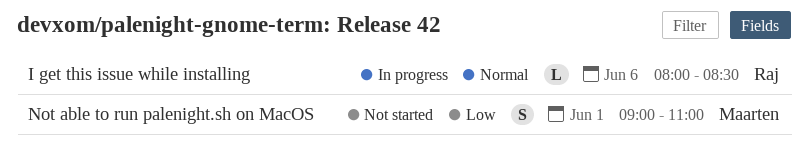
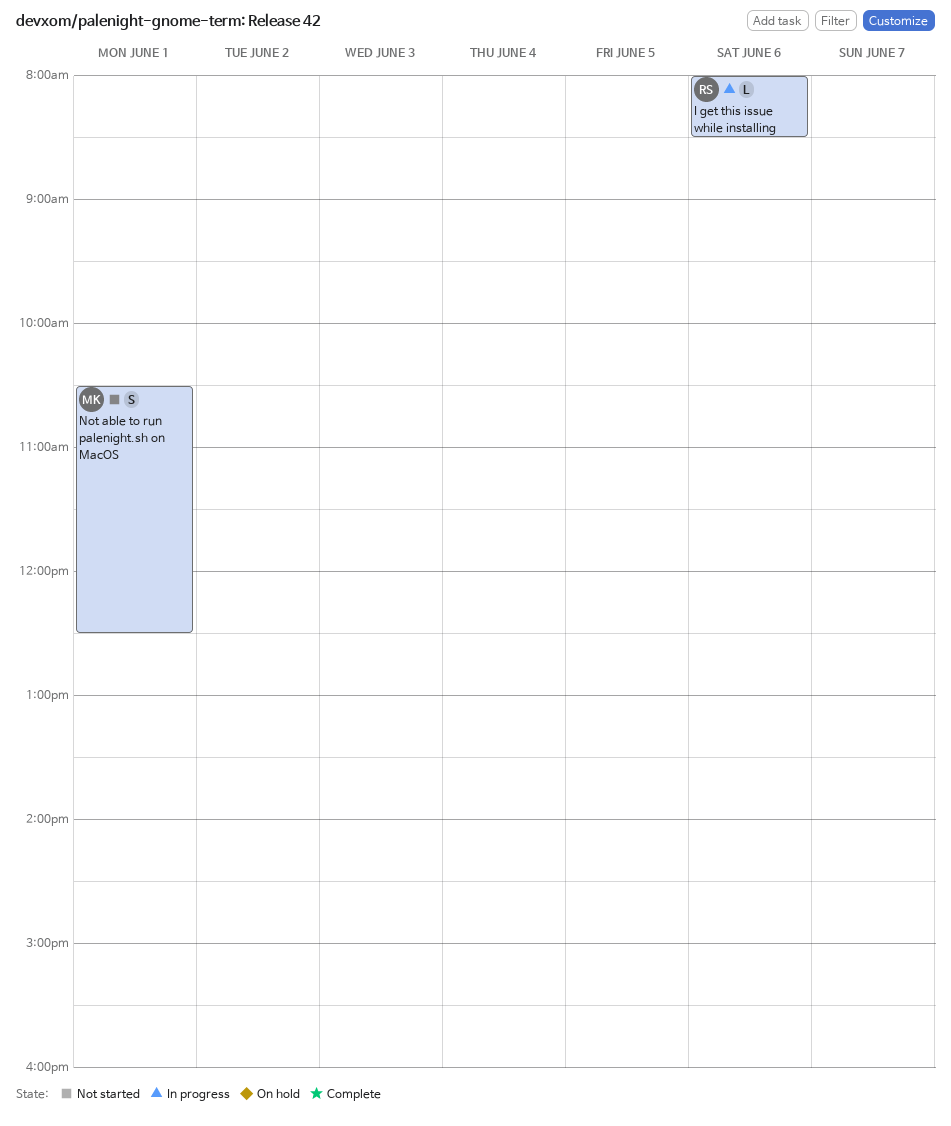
Not able to run palenight.sh on MacOS, begins: 09:00 -> 10:30
Not able to run palenight.sh on MacOS, ends: 11:00 -> 12:30

